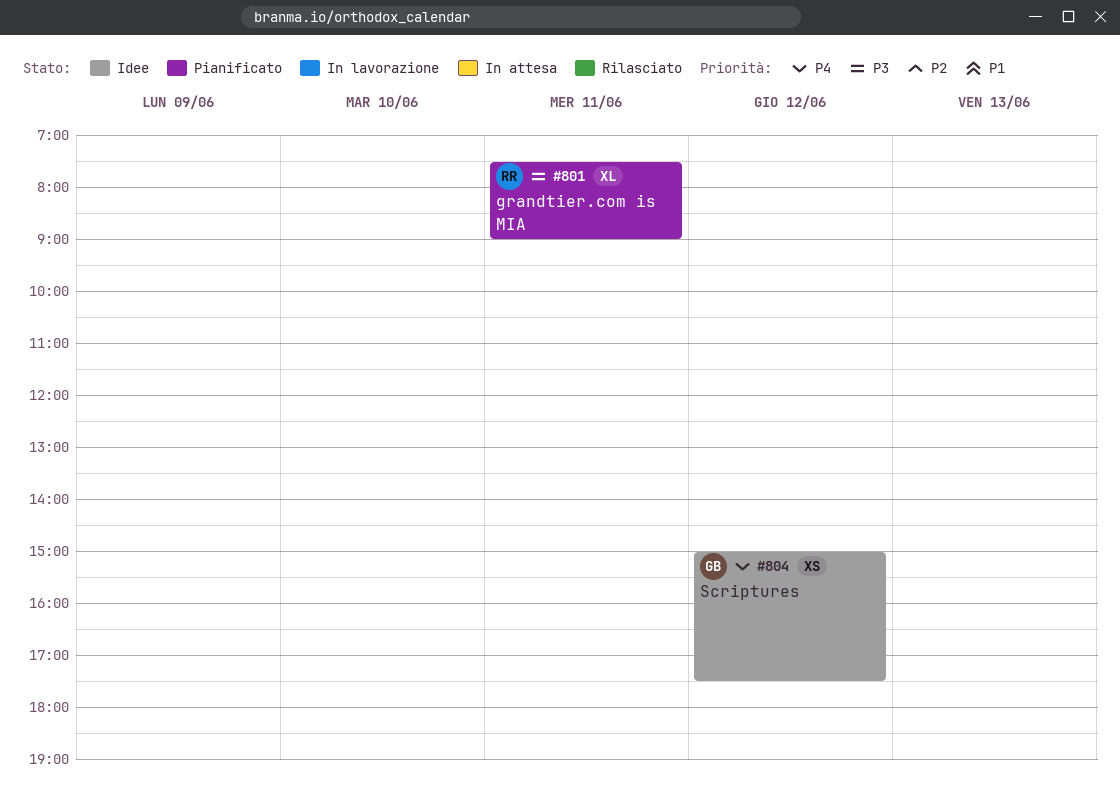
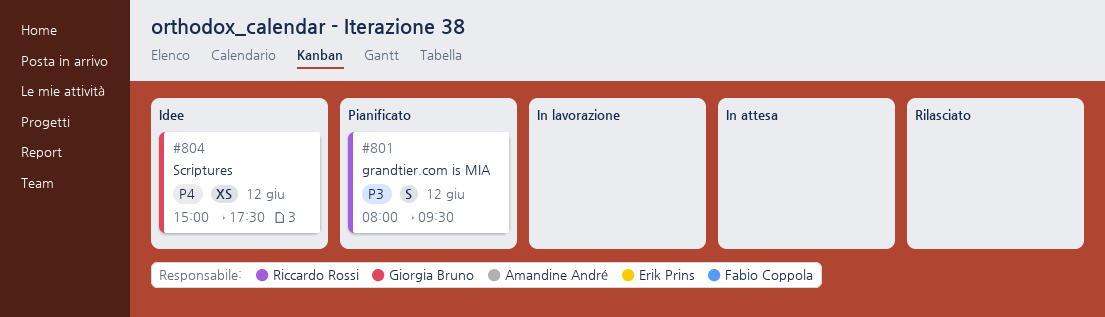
#801, estimate: XL -> S
#801, day: Jun 11 -> Jun 12
#801, begins: 07:30 -> 08:00
#801, ends: 09:00 -> 09:30

